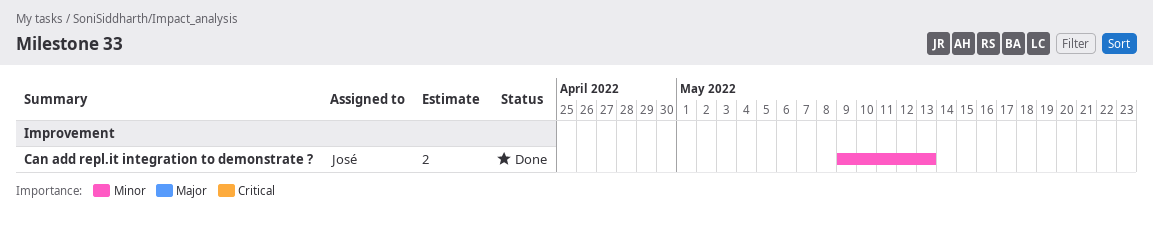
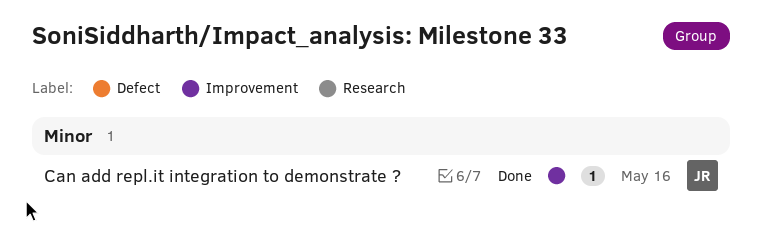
Can add repl.it integration to demonstrate ?, estimate: 2 -> 1
Can add repl.it integration to demonstrate ?, due: May 13 -> May 16

